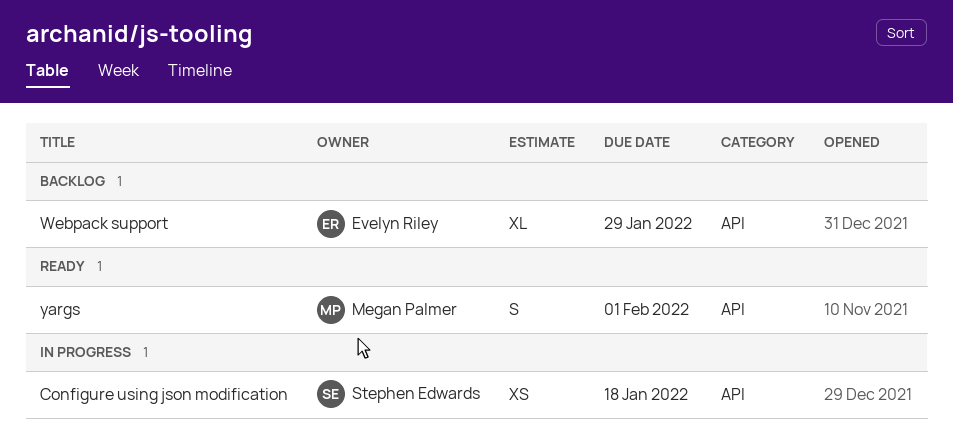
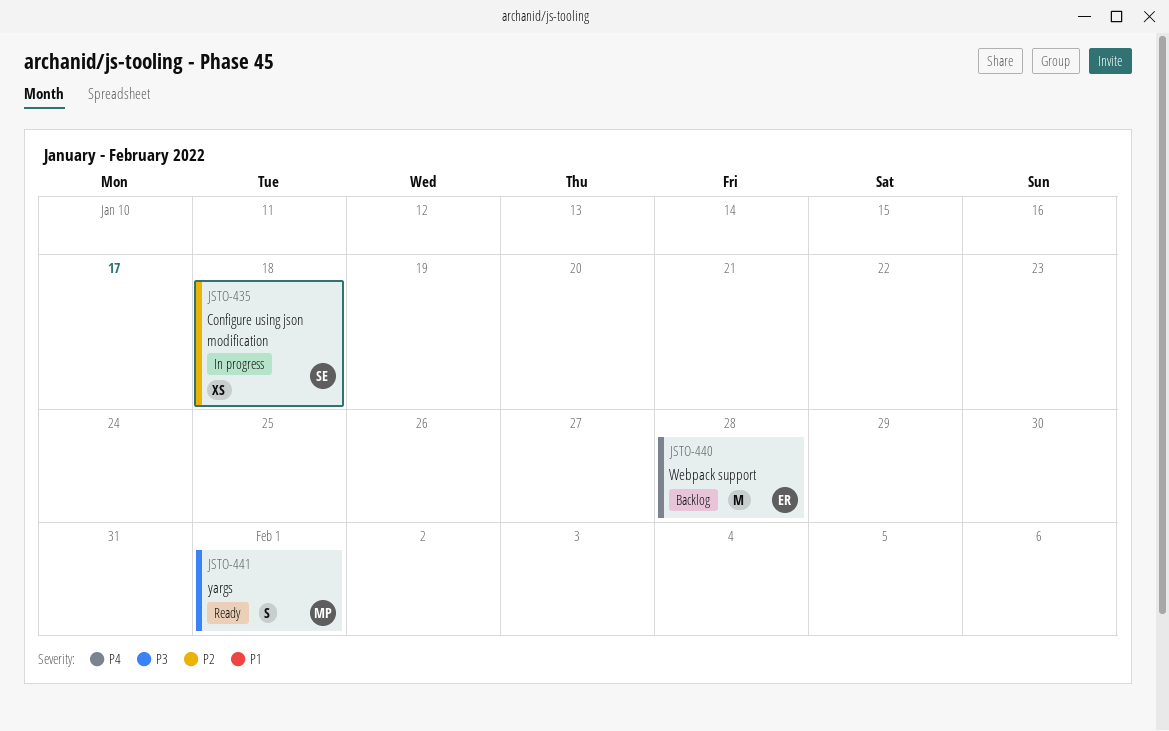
Webpack support, estimate: XL -> M
Webpack support, due: Jan 29 -> Jan 28

